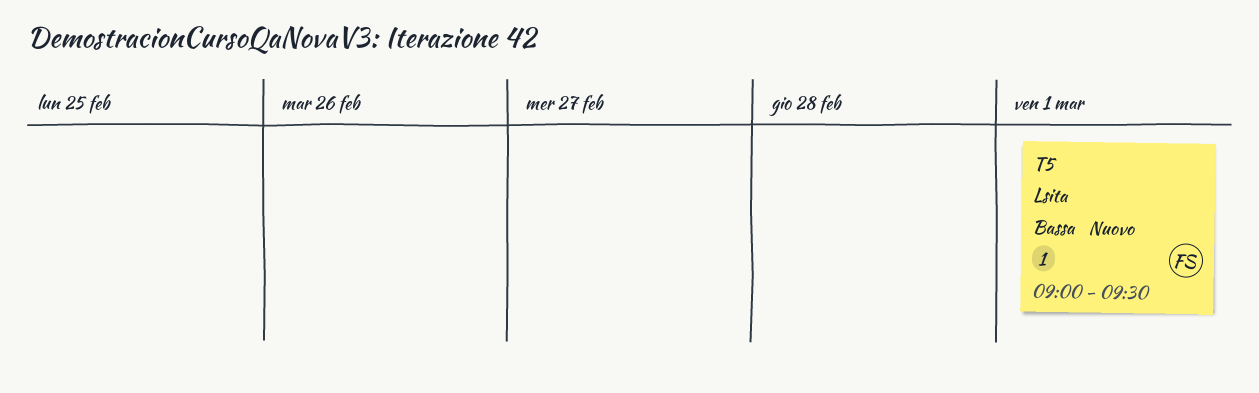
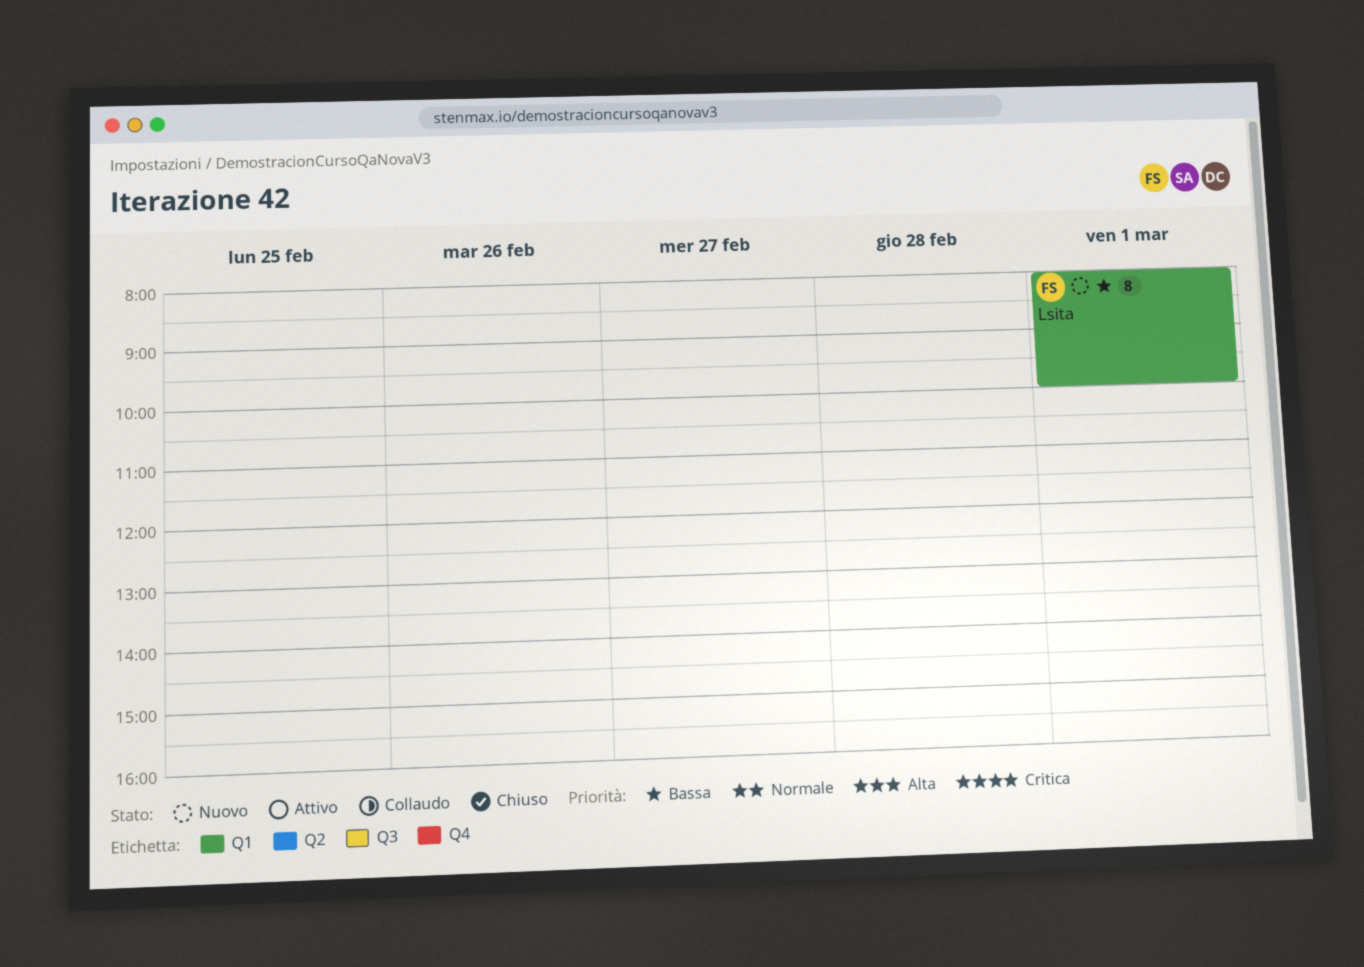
Lsita, estimate: 1 -> 8
Lsita, begins: 09:00 -> 08:00
Lsita, ends: 09:30 -> 10:00

